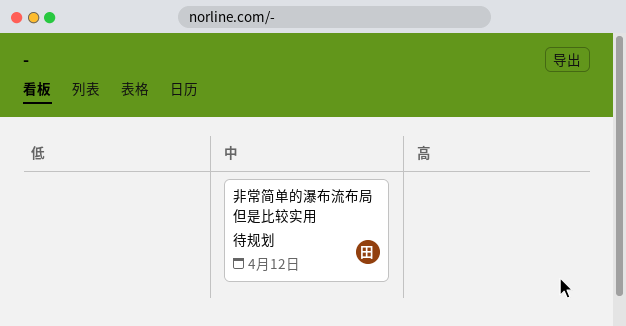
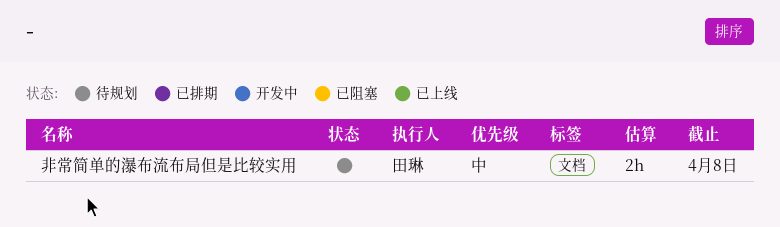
非常简单的瀑布流布局但是比较实用, due: Apr 12 -> Apr 8

